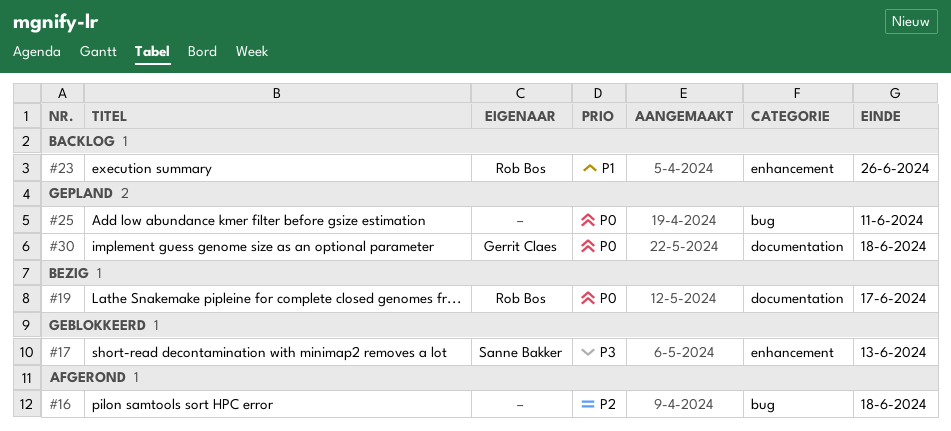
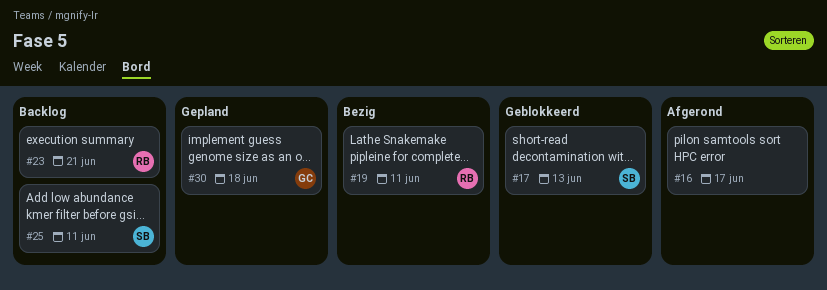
#16, due: Jun 18 -> Jun 17
#19, due: Jun 17 -> Jun 11
#23, due: Jun 26 -> Jun 21
#25, status: Gepland -> Backlog
#25, owner: none -> Sanne Bakker

